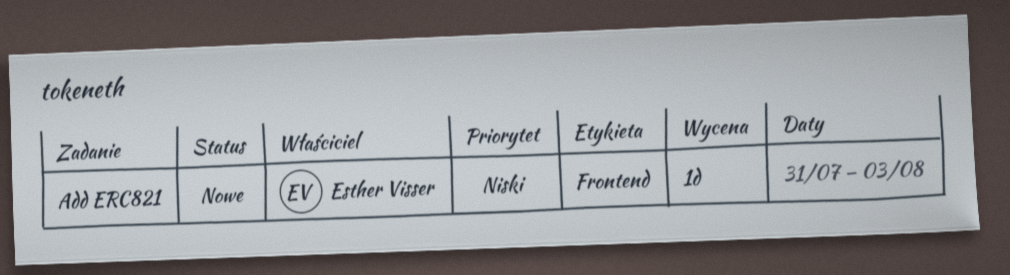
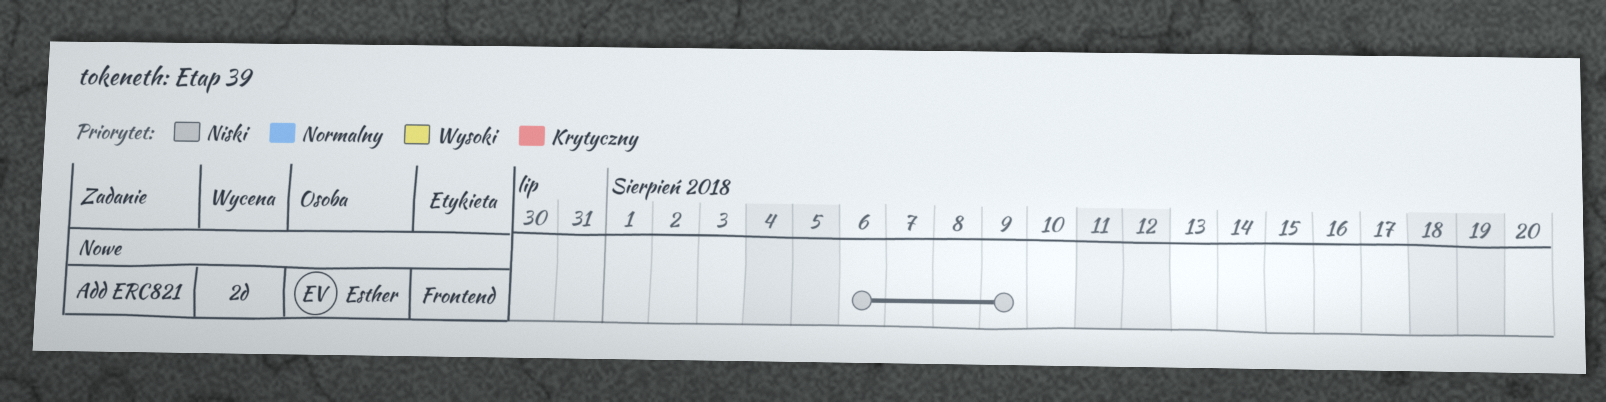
Add ERC821, estimate: 1d -> 2d
Add ERC821, start: Jul 31 -> Aug 6
Add ERC821, due: Aug 3 -> Aug 9

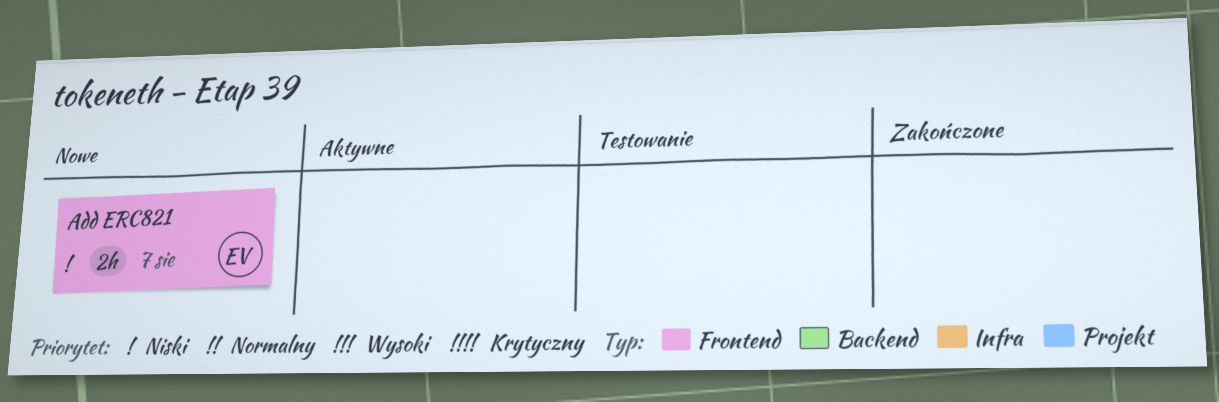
Add ERC821, estimate: 2d -> 2h
Add ERC821, due: Aug 9 -> Aug 7

